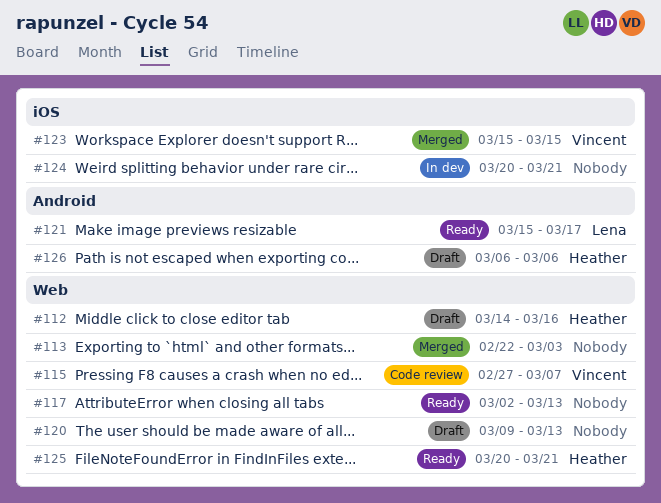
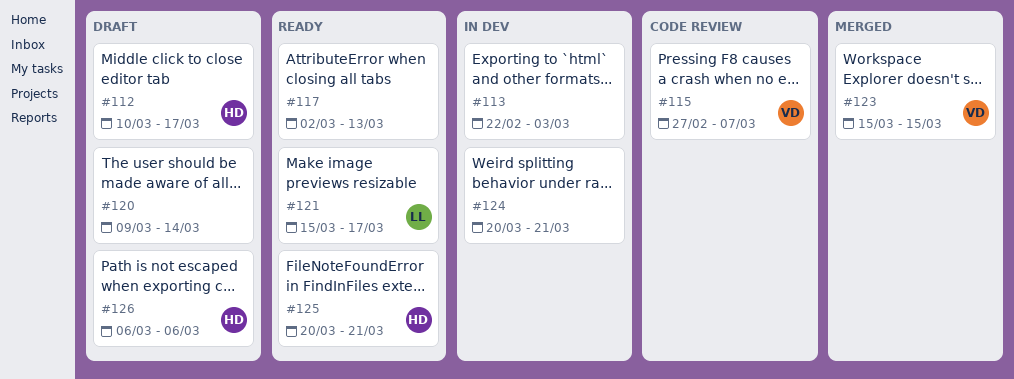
#112, start: Mar 14 -> Mar 10
#112, due: Mar 16 -> Mar 17
#113, status: Merged -> In dev
#120, due: Mar 13 -> Mar 14

